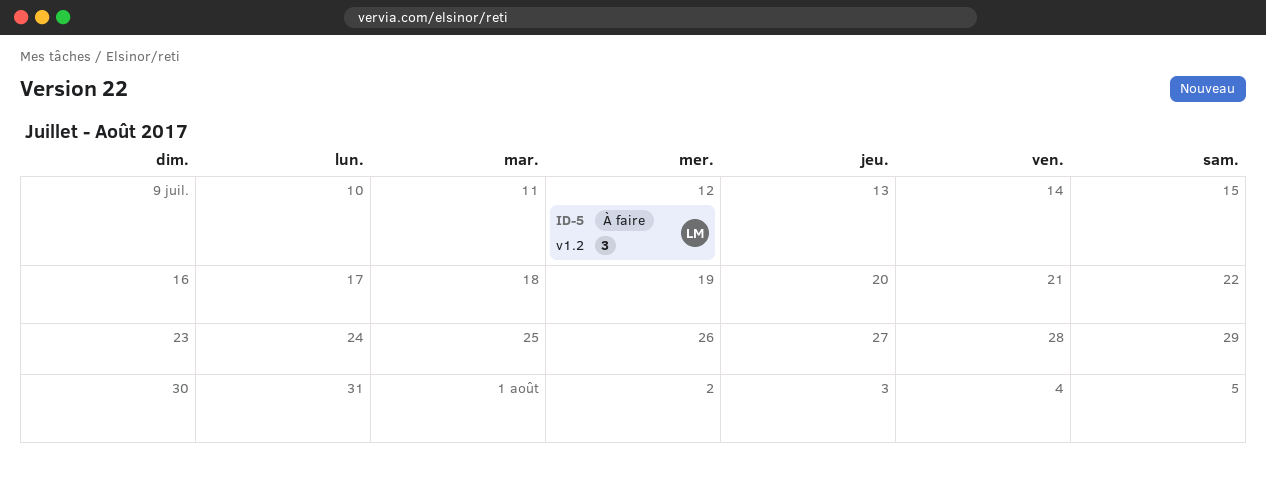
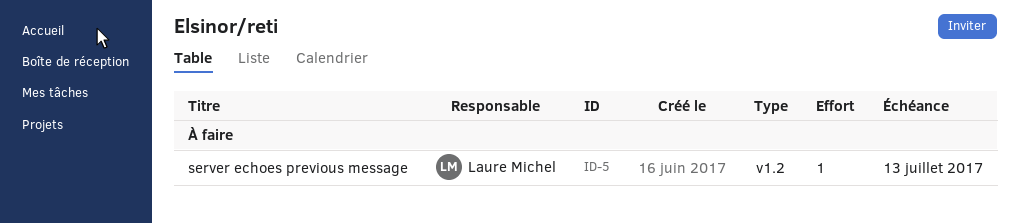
ID-5, estimate: 3 -> 1
ID-5, due: Jul 12 -> Jul 13

